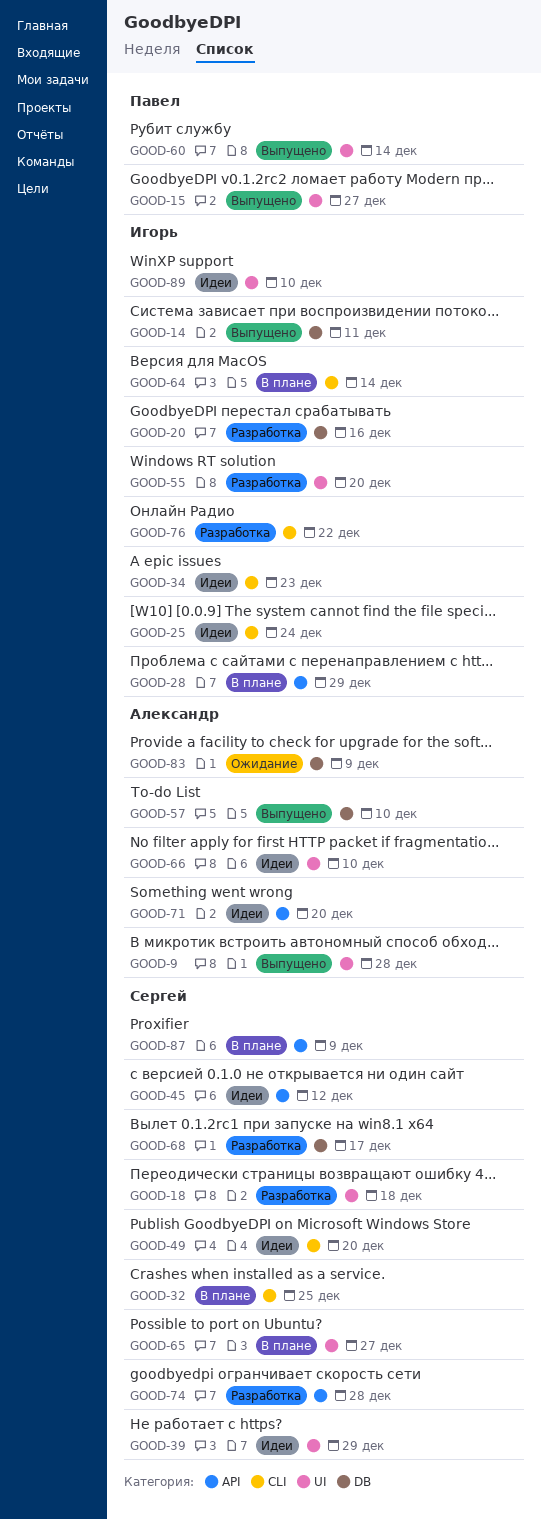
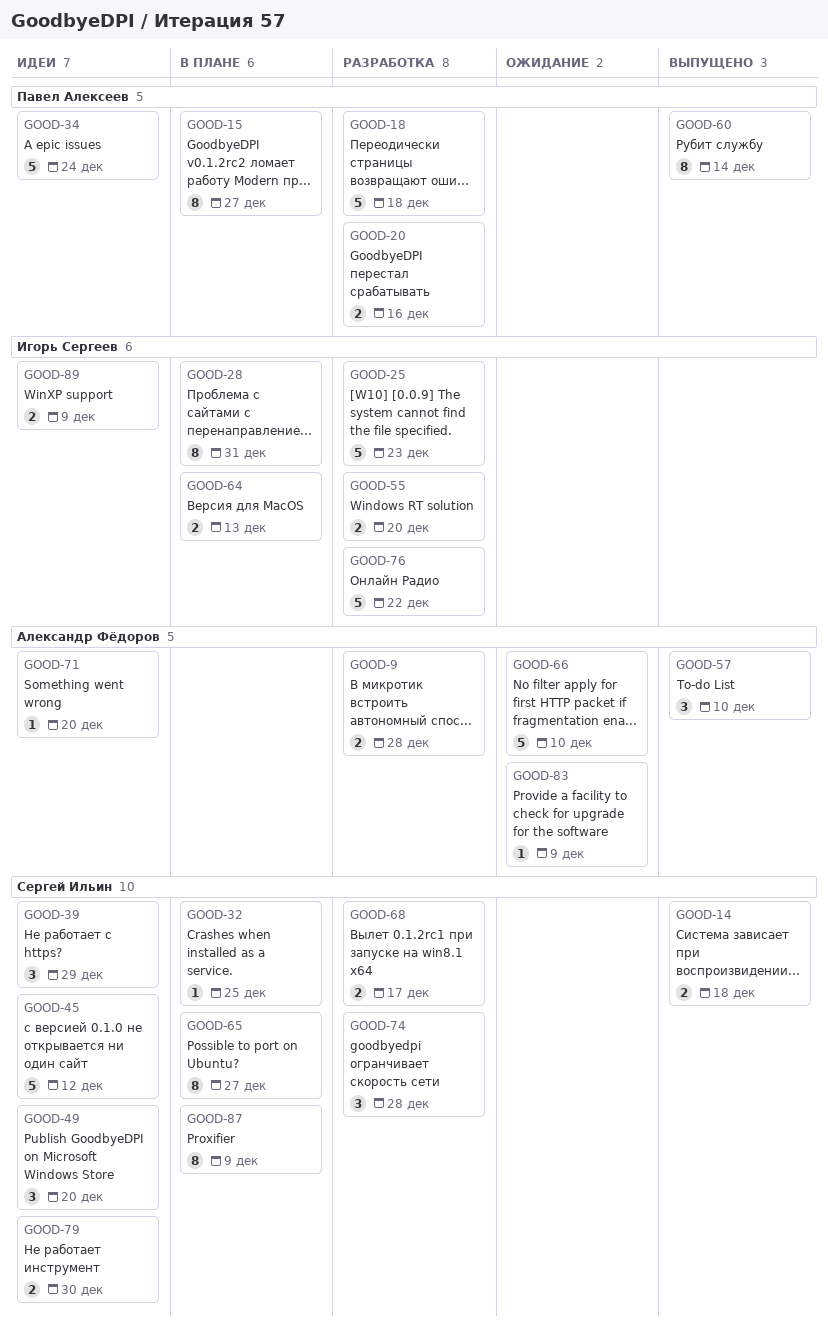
GOOD-9, status: Выпущено -> Разработка
GOOD-14, owner: Игорь Сергеев -> Сергей Ильин
GOOD-14, due: Dec 11 -> Dec 18
GOOD-15, status: Выпущено -> В плане
GOOD-18, owner: Сергей Ильин -> Павел Алексеев
GOOD-20, owner: Игорь Сергеев -> Павел Алексеев
GOOD-25, status: Идеи -> Разработка
GOOD-25, due: Dec 24 -> Dec 23
GOOD-28, due: Dec 29 -> Dec 31
GOOD-34, owner: Игорь Сергеев -> Павел Алексеев
GOOD-34, due: Dec 23 -> Dec 24
GOOD-64, due: Dec 14 -> Dec 13
GOOD-66, status: Идеи -> Ожидание
GOOD-79: none -> present
GOOD-89, due: Dec 10 -> Dec 9

